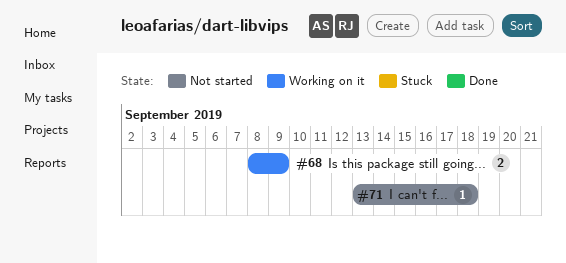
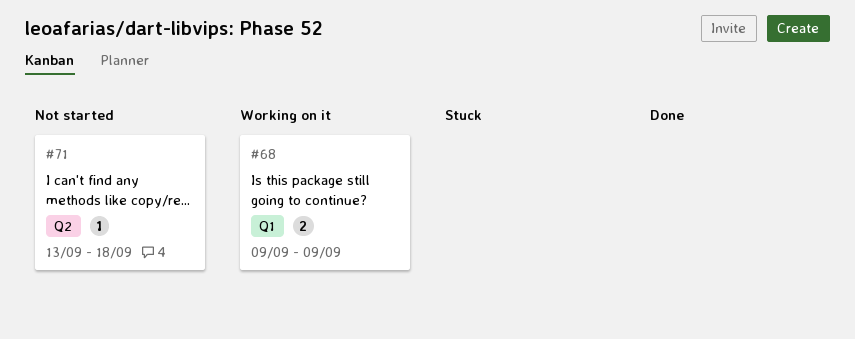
#68, start: Sep 8 -> Sep 9

